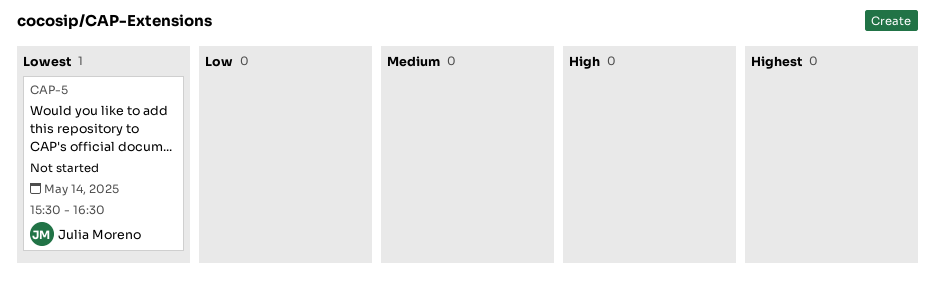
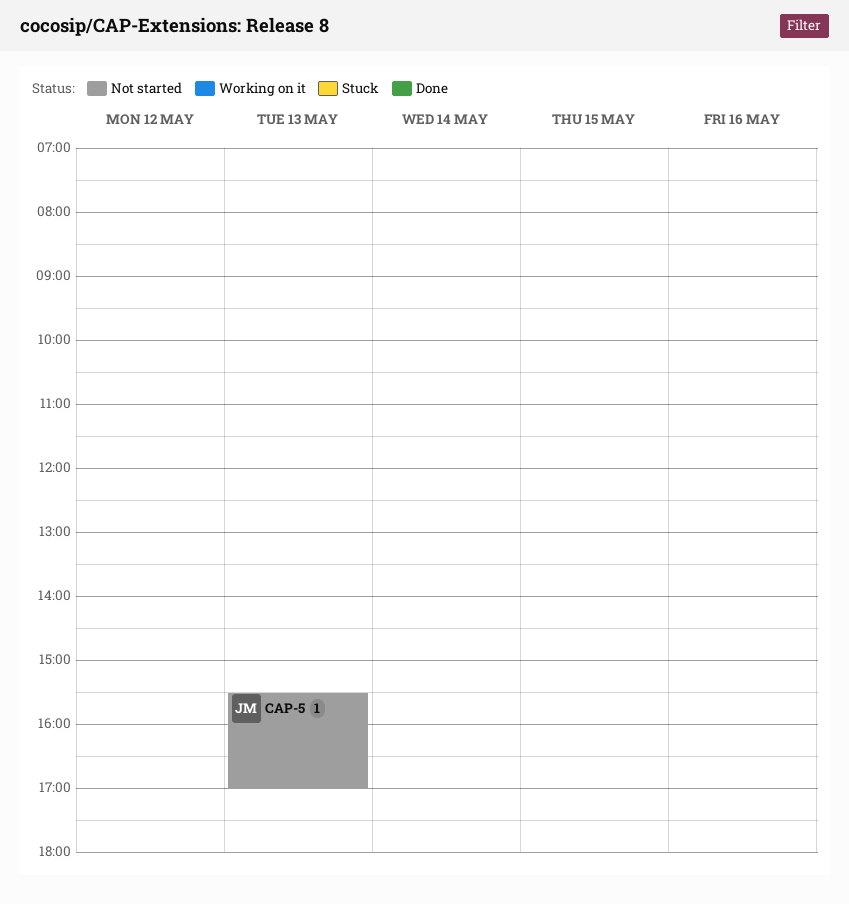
CAP-5, day: May 14 -> May 13
CAP-5, ends: 16:30 -> 17:00

